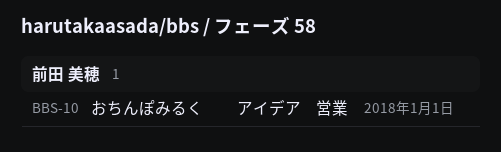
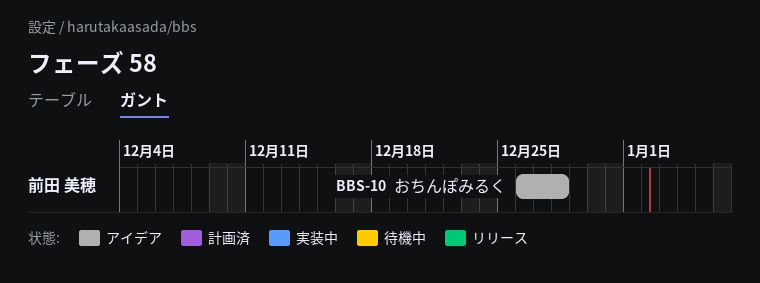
BBS-10, due: Jan 1 -> Dec 28

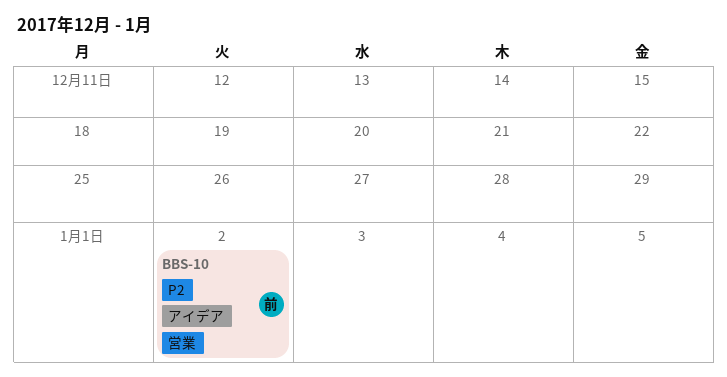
BBS-10, due: Dec 28 -> Jan 2

